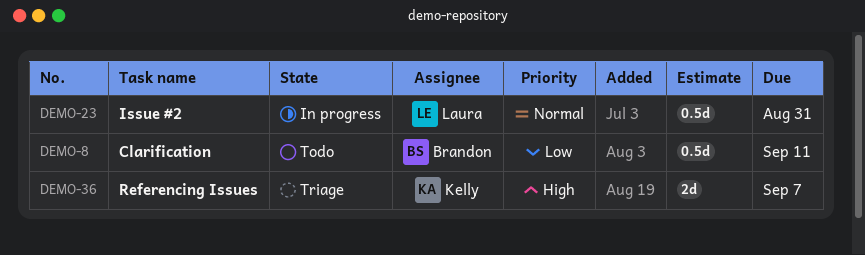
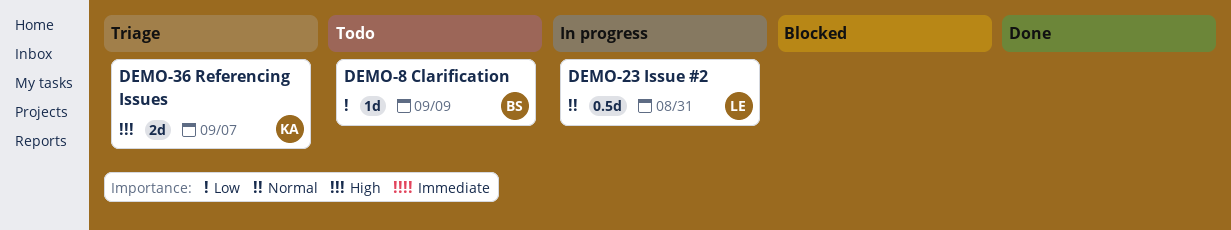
DEMO-8, estimate: 0.5d -> 1d
DEMO-8, due: Sep 11 -> Sep 9

